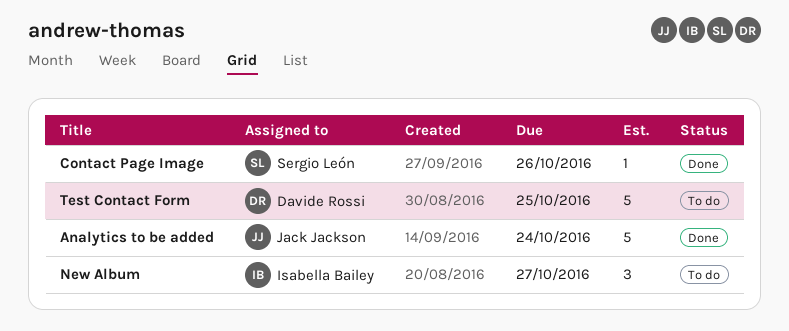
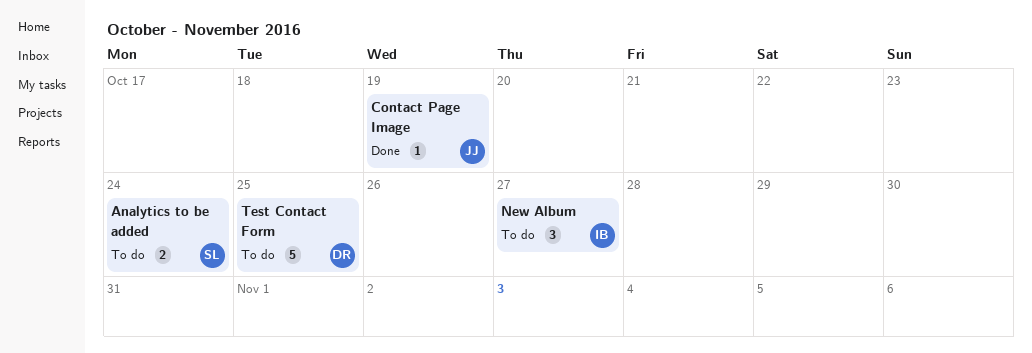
Analytics to be added, status: Done -> To do
Analytics to be added, owner: Jack Jackson -> Sergio León
Analytics to be added, estimate: 5 -> 2
Contact Page Image, owner: Sergio León -> Jack Jackson
Contact Page Image, due: Oct 26 -> Oct 19

